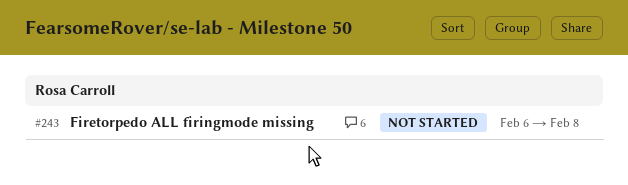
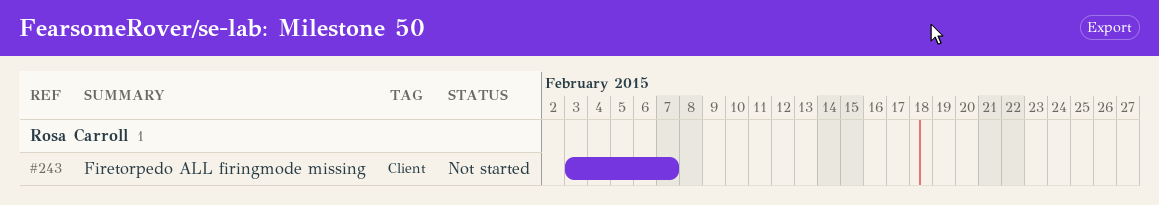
#243, start: Feb 6 -> Feb 3
#243, due: Feb 8 -> Feb 7

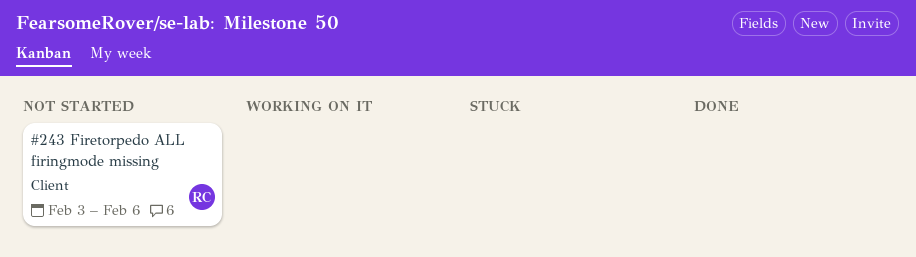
#243, due: Feb 7 -> Feb 6

